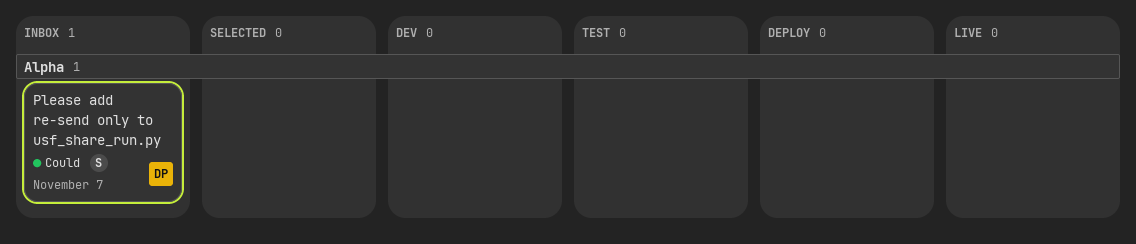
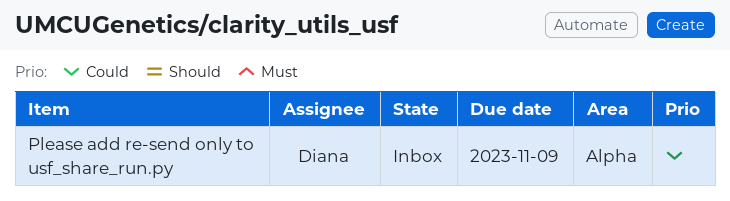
Please add re-send only to usf_share_run.py, due: Nov 7 -> Nov 9

